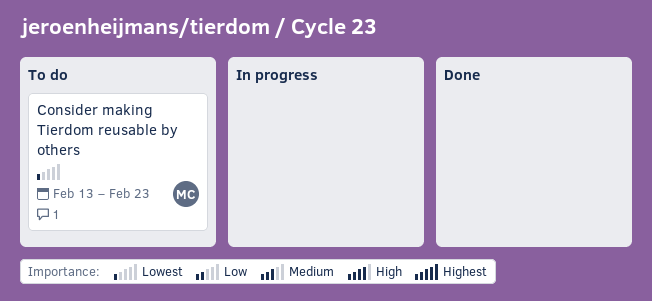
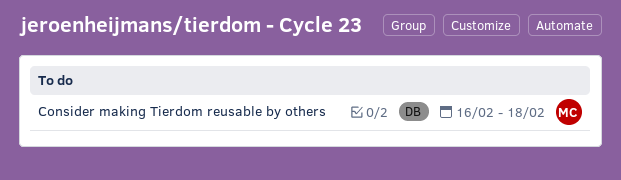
Consider making Tierdom reusable by others, start: Feb 13 -> Feb 16
Consider making Tierdom reusable by others, due: Feb 23 -> Feb 18

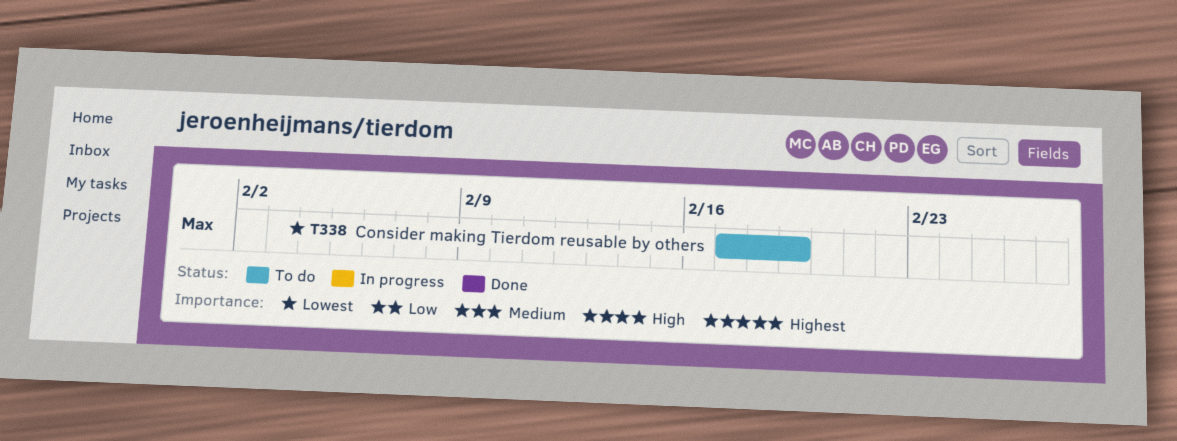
Consider making Tierdom reusable by others, start: Feb 16 -> Feb 17
Consider making Tierdom reusable by others, due: Feb 18 -> Feb 19

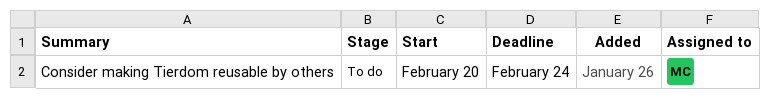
Consider making Tierdom reusable by others, start: Feb 17 -> Feb 20
Consider making Tierdom reusable by others, due: Feb 19 -> Feb 24

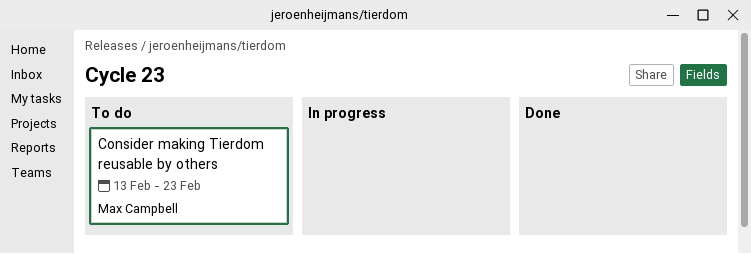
Consider making Tierdom reusable by others, start: Feb 20 -> Feb 13
Consider making Tierdom reusable by others, due: Feb 24 -> Feb 23

